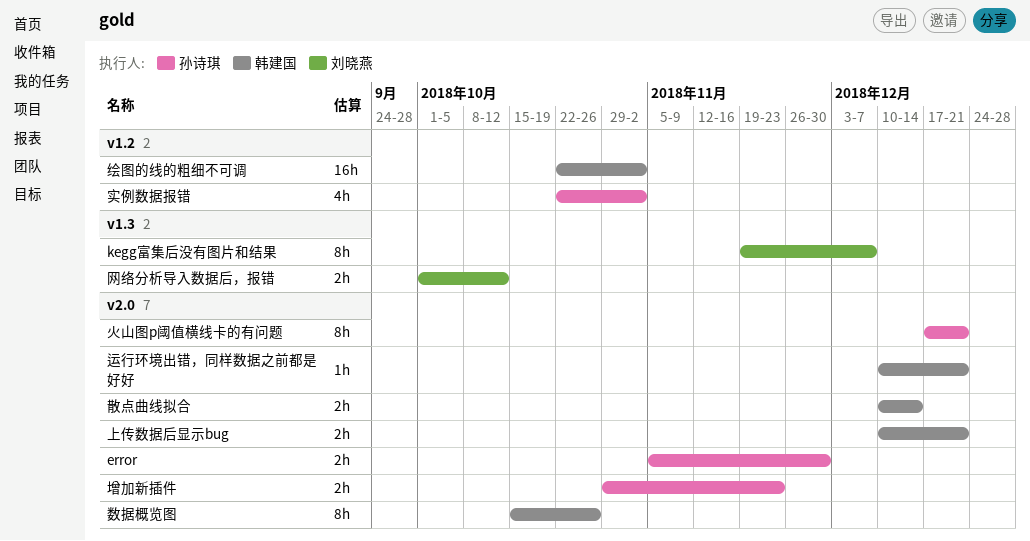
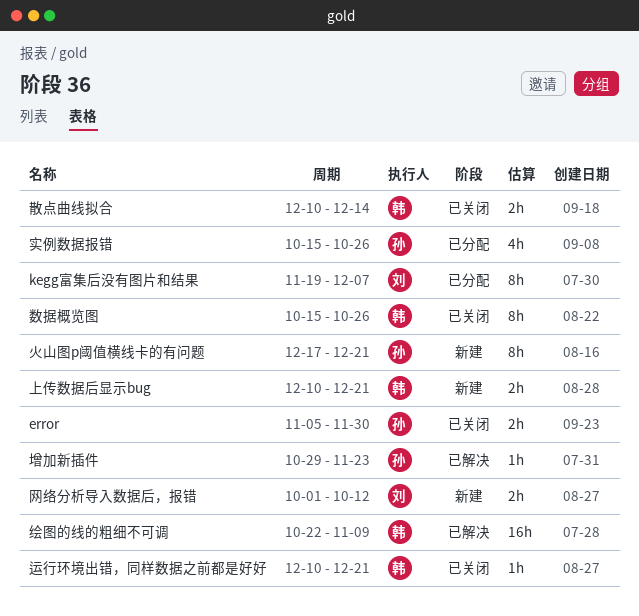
增加新插件, estimate: 2h -> 1h
实例数据报错, start: Oct 22 -> Oct 15
实例数据报错, due: Nov 2 -> Oct 26
绘图的线的粗细不可调, due: Nov 2 -> Nov 9

